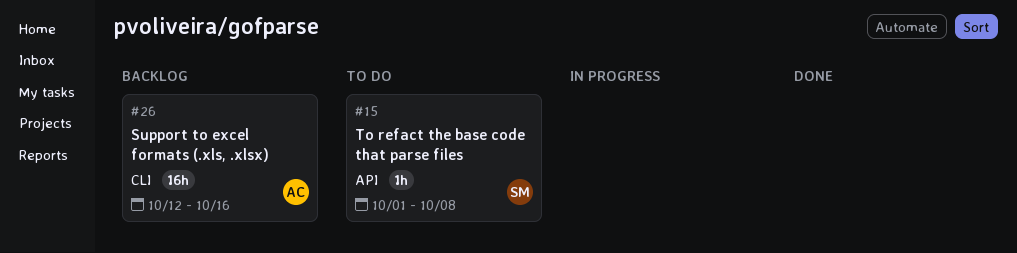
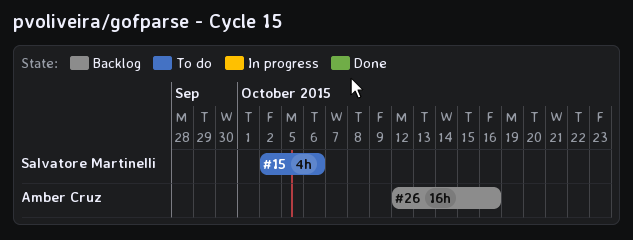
#15, estimate: 1h -> 4h
#15, start: Oct 1 -> Oct 2
#15, due: Oct 8 -> Oct 6

